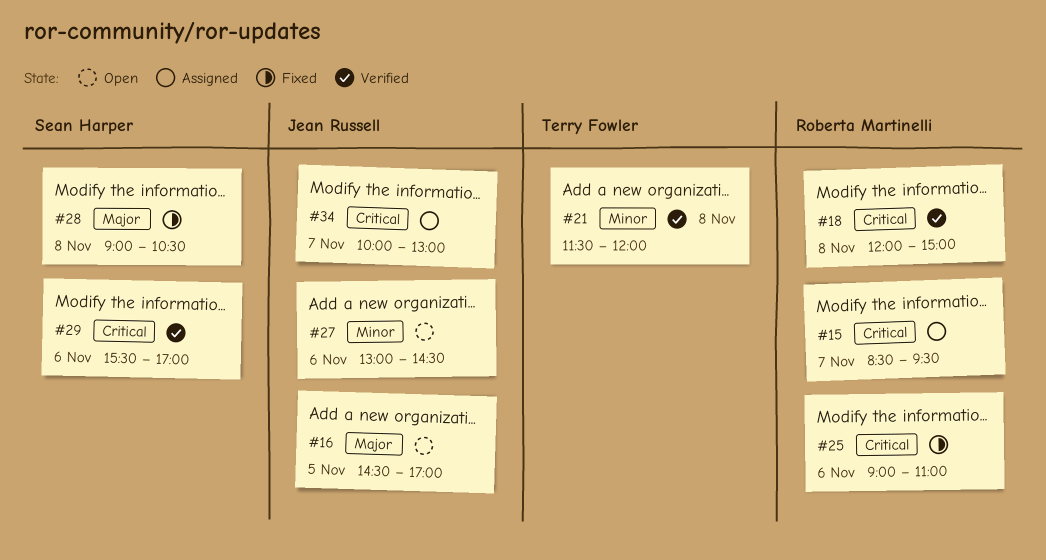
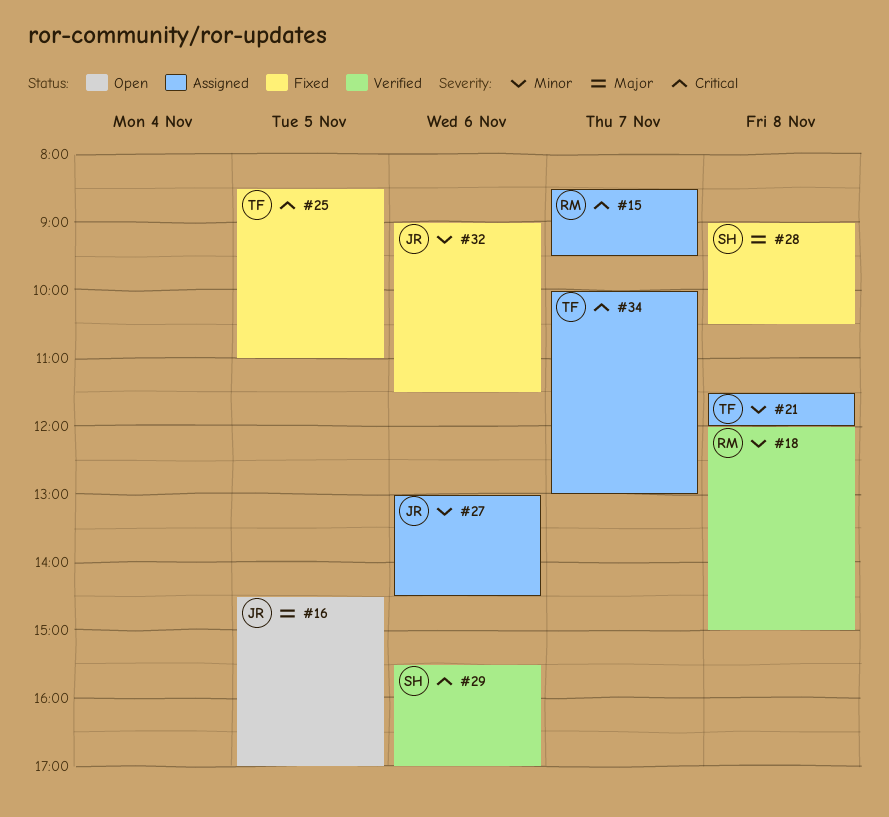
#18, priority: Critical -> Minor
#21, status: Verified -> Assigned
#25, owner: Roberta Martinelli -> Terry Fowler
#25, day: Nov 6 -> Nov 5
#25, begins: 09:00 -> 08:30
#27, status: Open -> Assigned
#32: none -> present
#34, owner: Jean Russell -> Terry Fowler

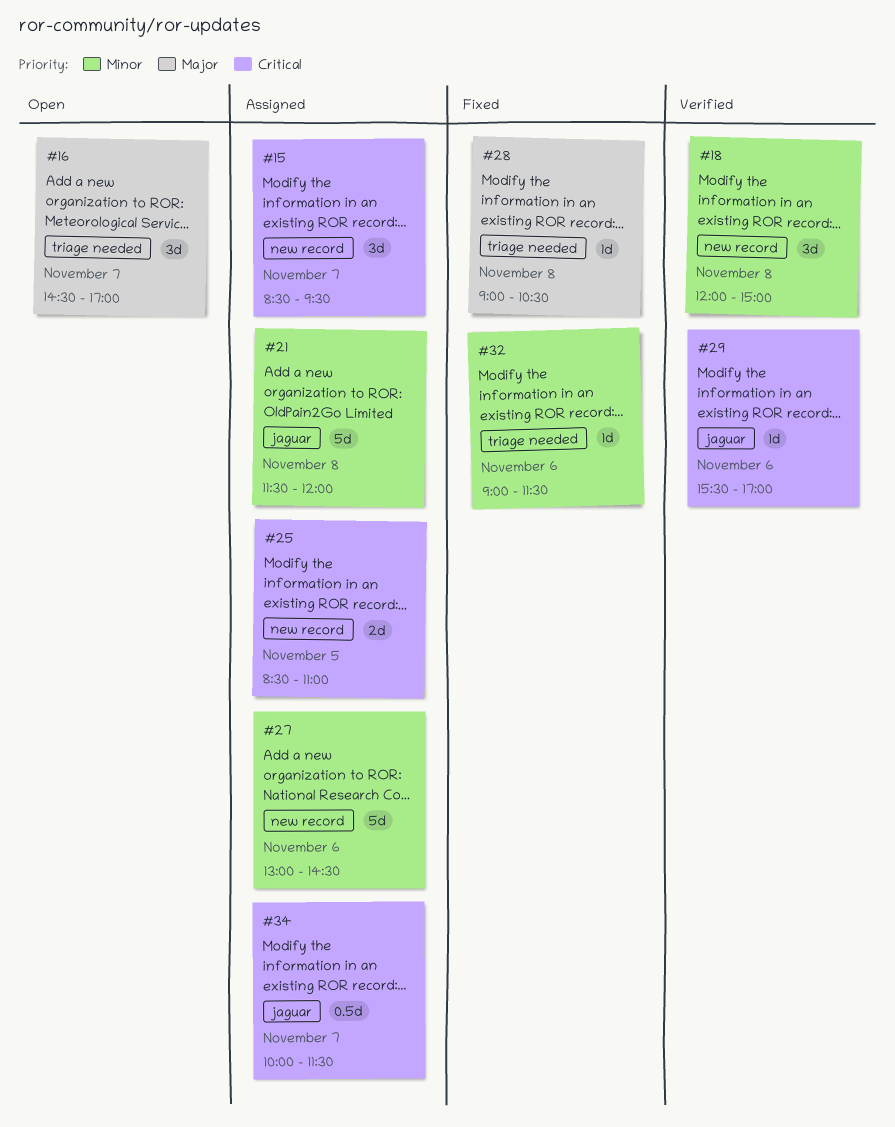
#16, day: Nov 5 -> Nov 7
#25, status: Fixed -> Assigned
#34, ends: 13:00 -> 11:30

